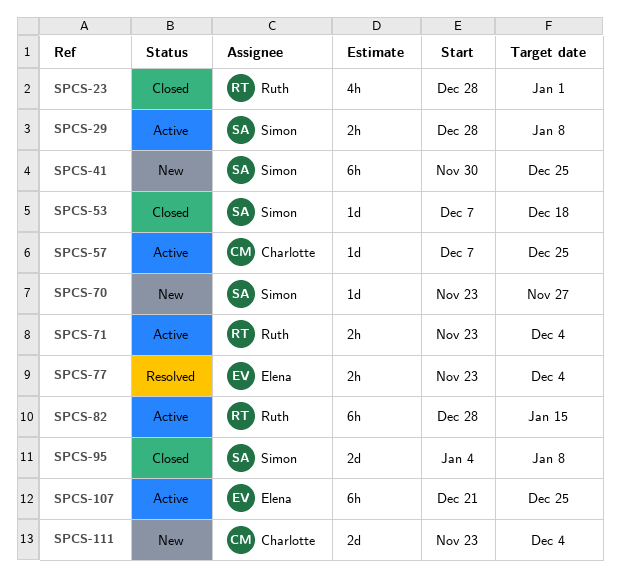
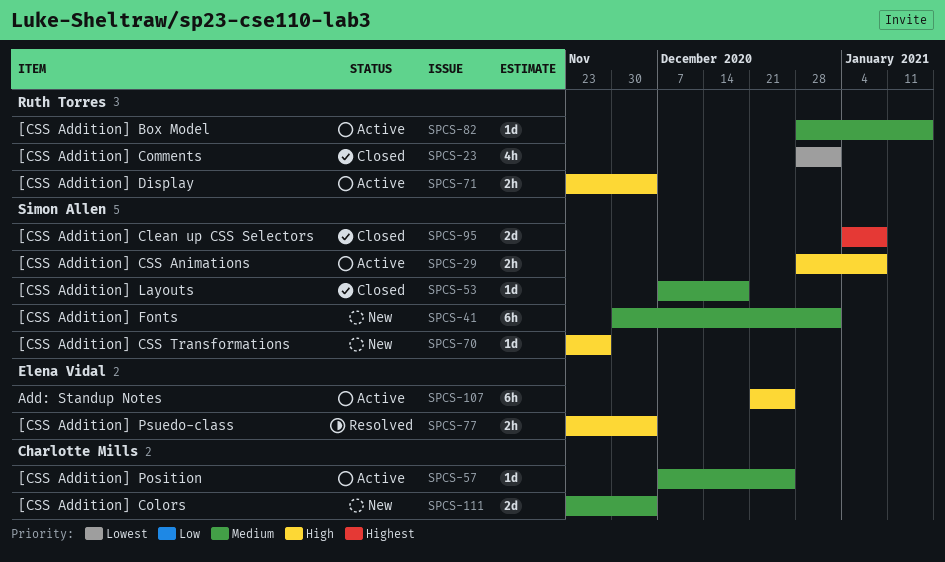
SPCS-41, due: Dec 25 -> Jan 1
SPCS-82, estimate: 6h -> 1d

